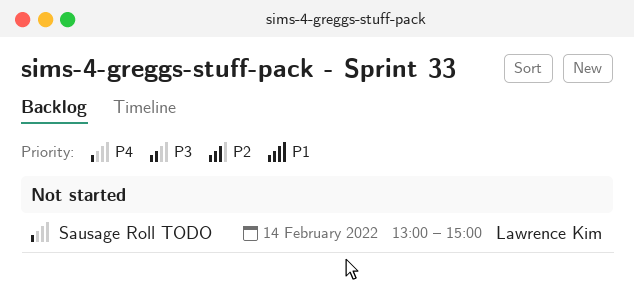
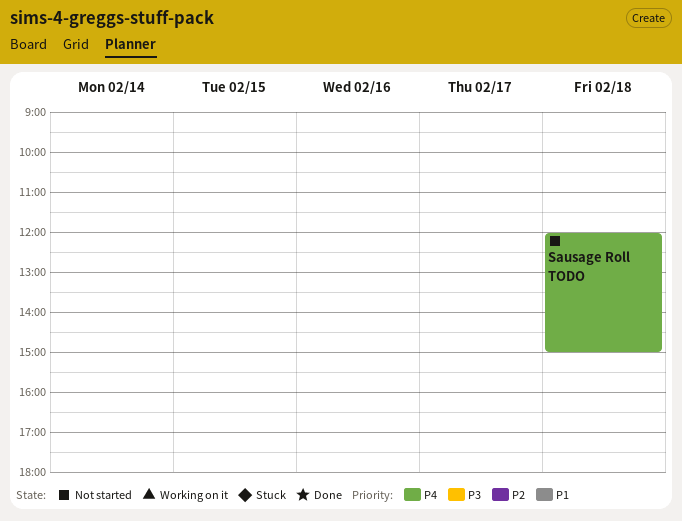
Sausage Roll TODO, day: Feb 14 -> Feb 18
Sausage Roll TODO, begins: 13:00 -> 12:00

